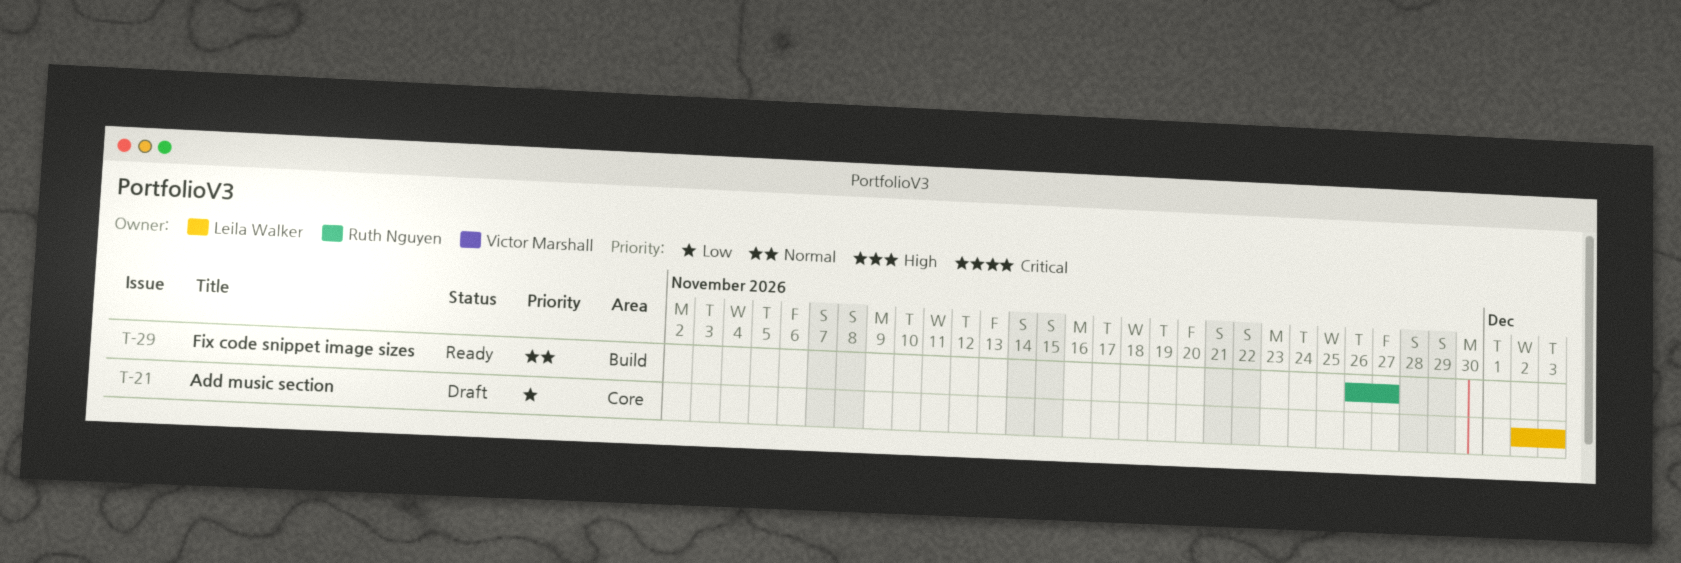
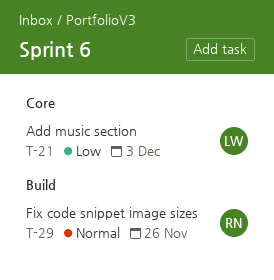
T-29, due: Nov 27 -> Nov 26

